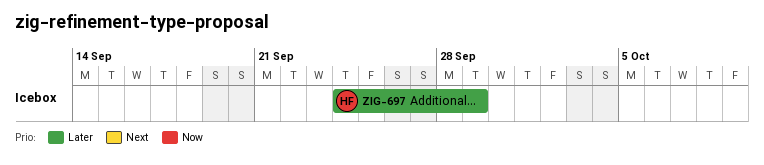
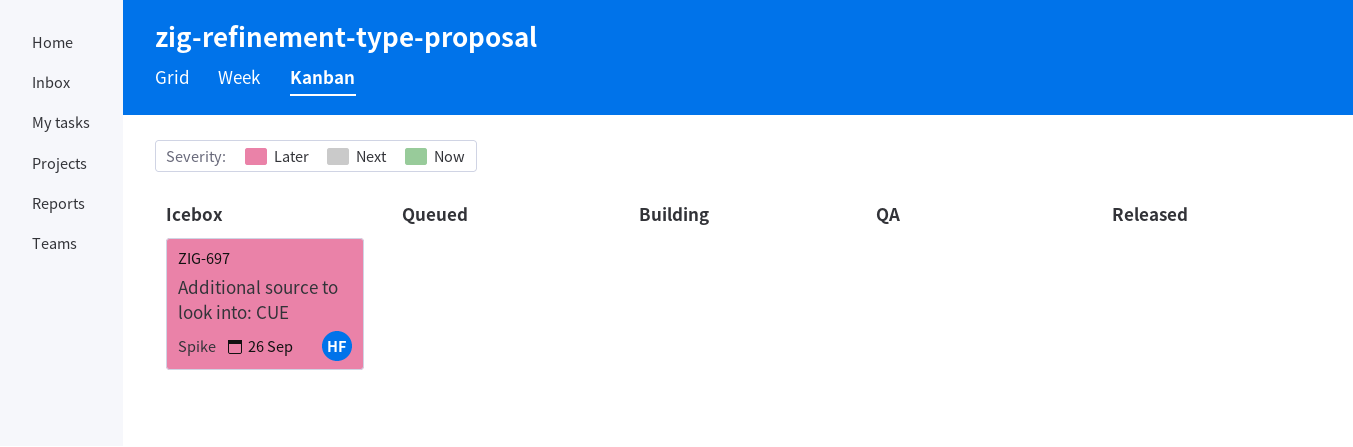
ZIG-697, due: Sep 29 -> Sep 26

